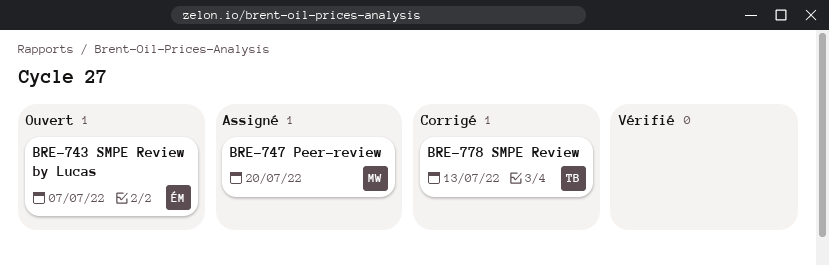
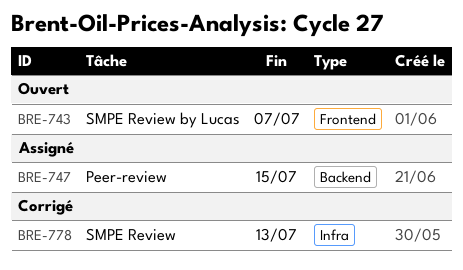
BRE-747, due: Jul 20 -> Jul 15

